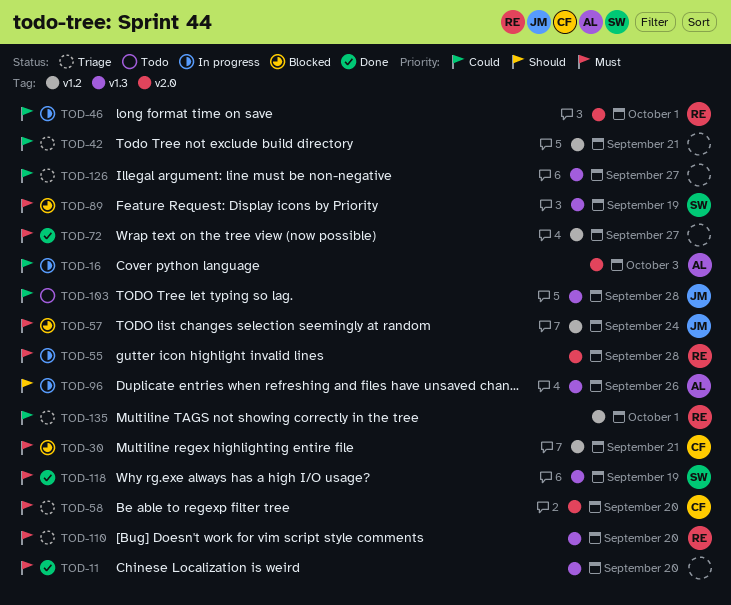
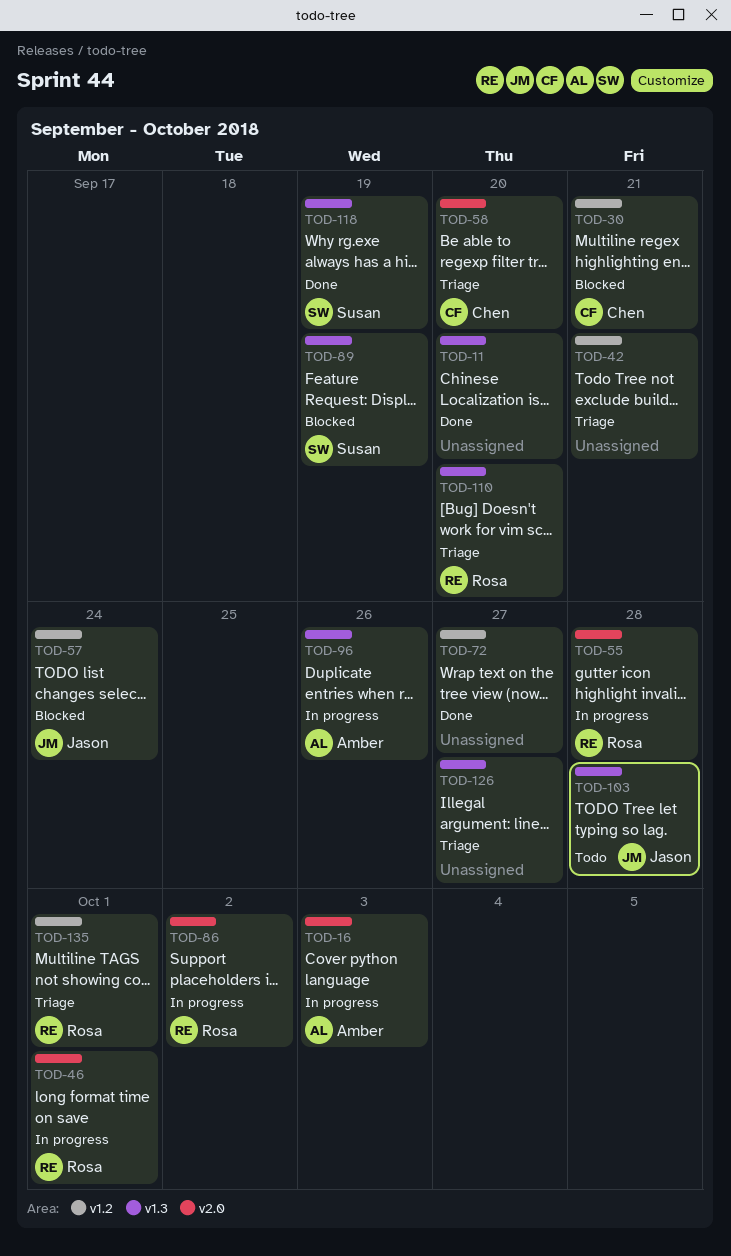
TOD-86: none -> present

